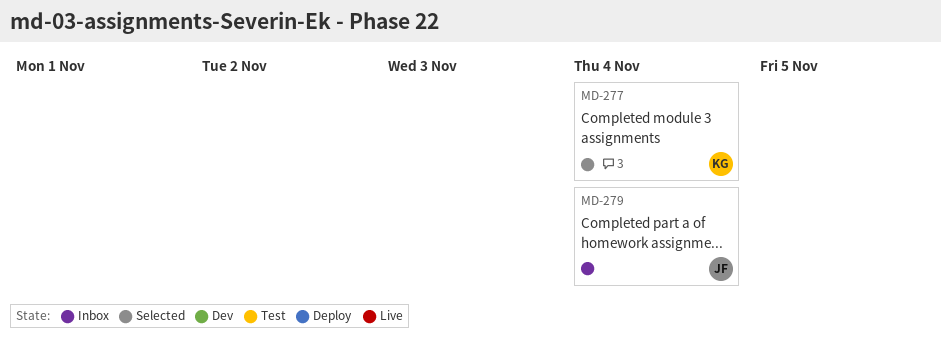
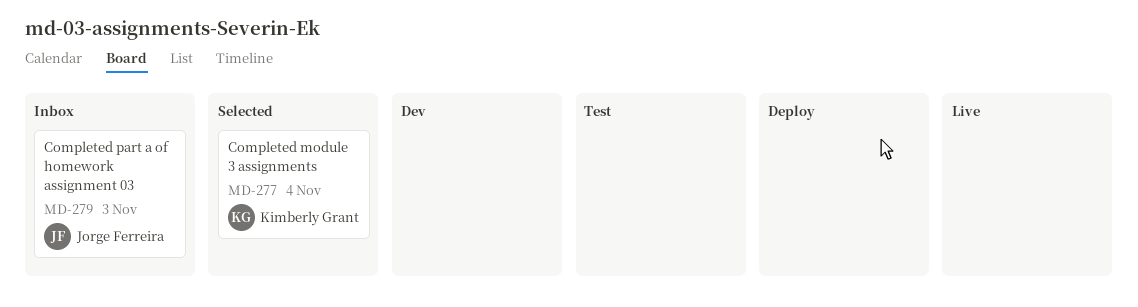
MD-279, due: Nov 4 -> Nov 3

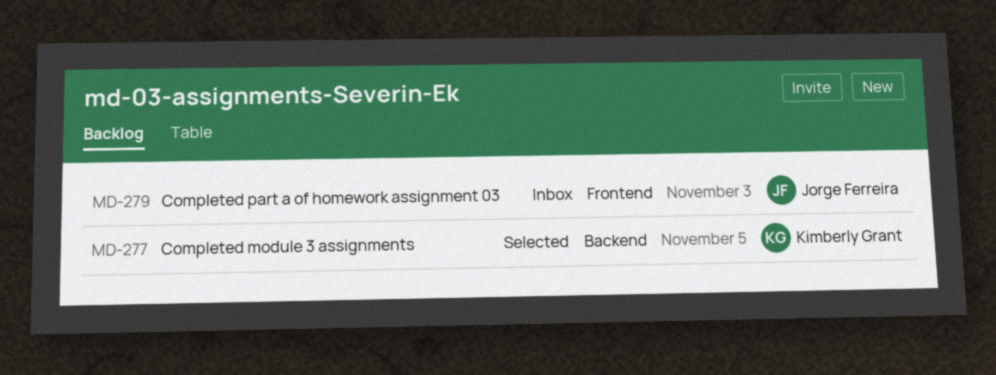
MD-277, due: Nov 4 -> Nov 5

